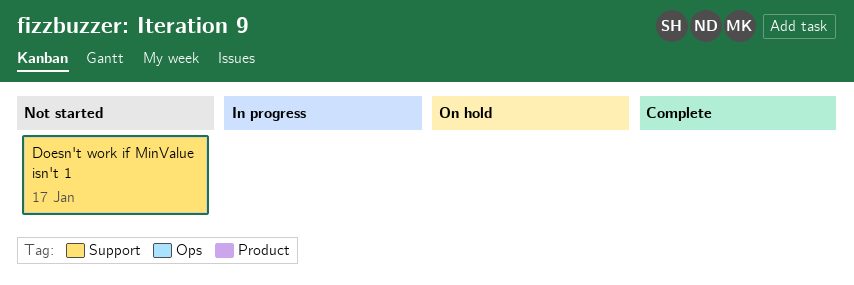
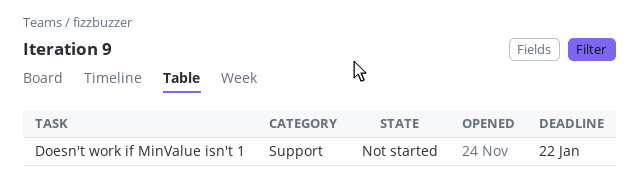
Doesn't work if MinValue isn't 1, due: Jan 17 -> Jan 22

